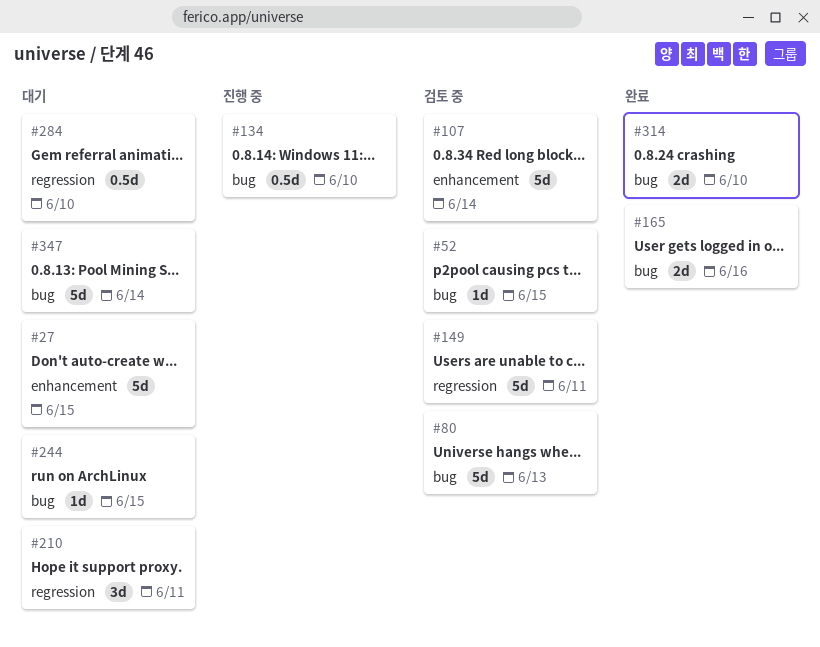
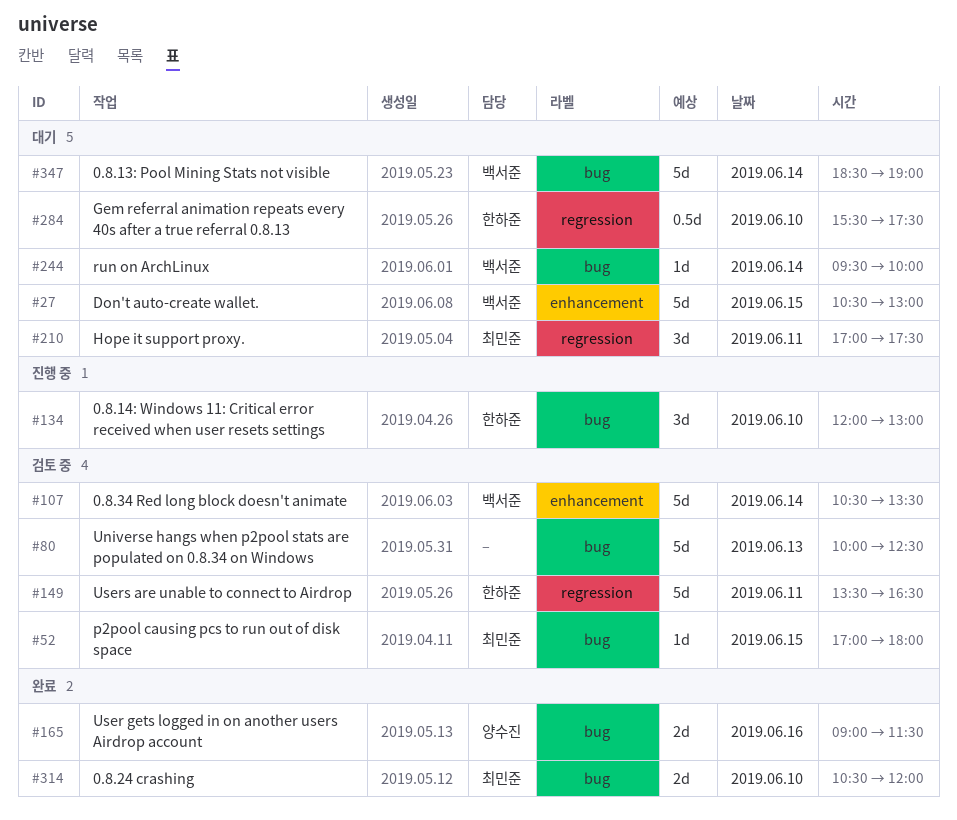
#134, estimate: 0.5d -> 3d
#244, day: Jun 15 -> Jun 14

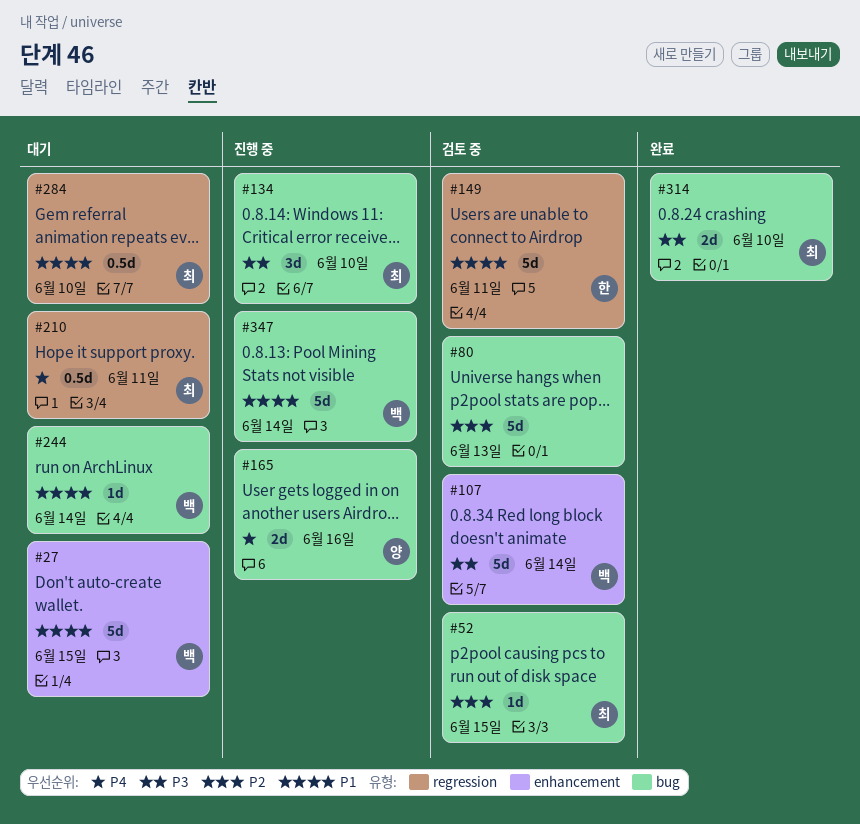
#134, owner: 한하준 -> 최민준
#165, status: 완료 -> 진행 중
#210, estimate: 3d -> 0.5d
#284, owner: 한하준 -> 최민준
#347, status: 대기 -> 진행 중

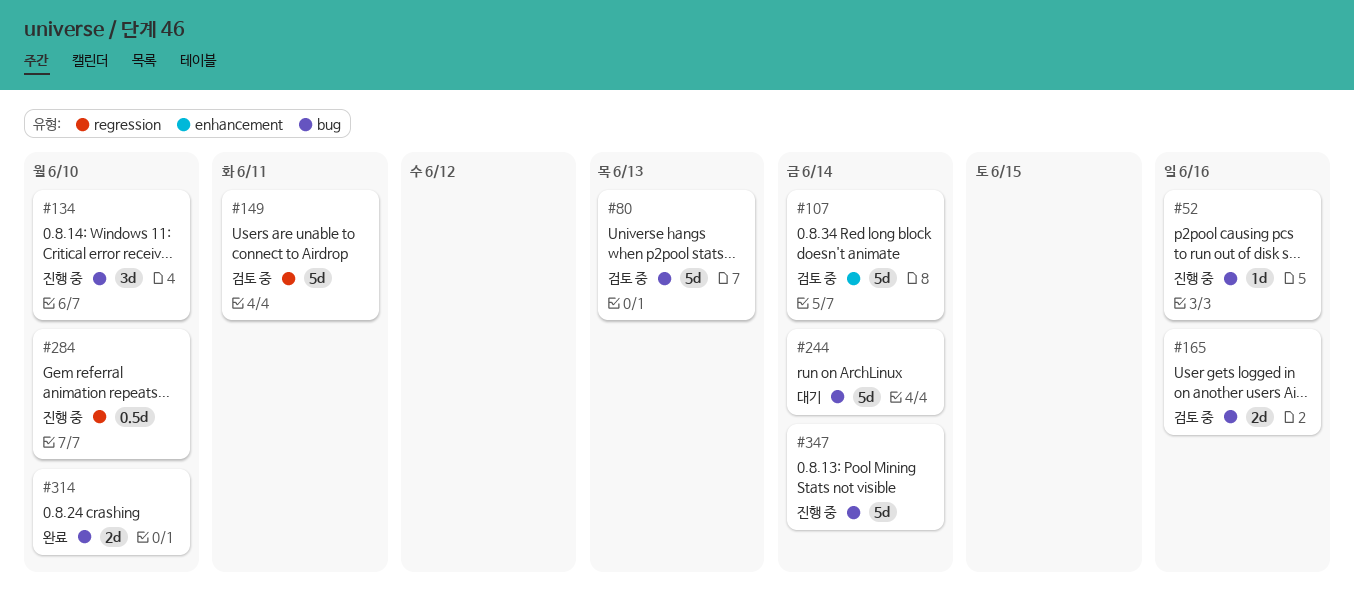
#27: present -> none
#52, status: 검토 중 -> 진행 중
#52, day: Jun 15 -> Jun 16
#165, status: 진행 중 -> 검토 중
#210: present -> none
#244, estimate: 1d -> 5d
#284, status: 대기 -> 진행 중

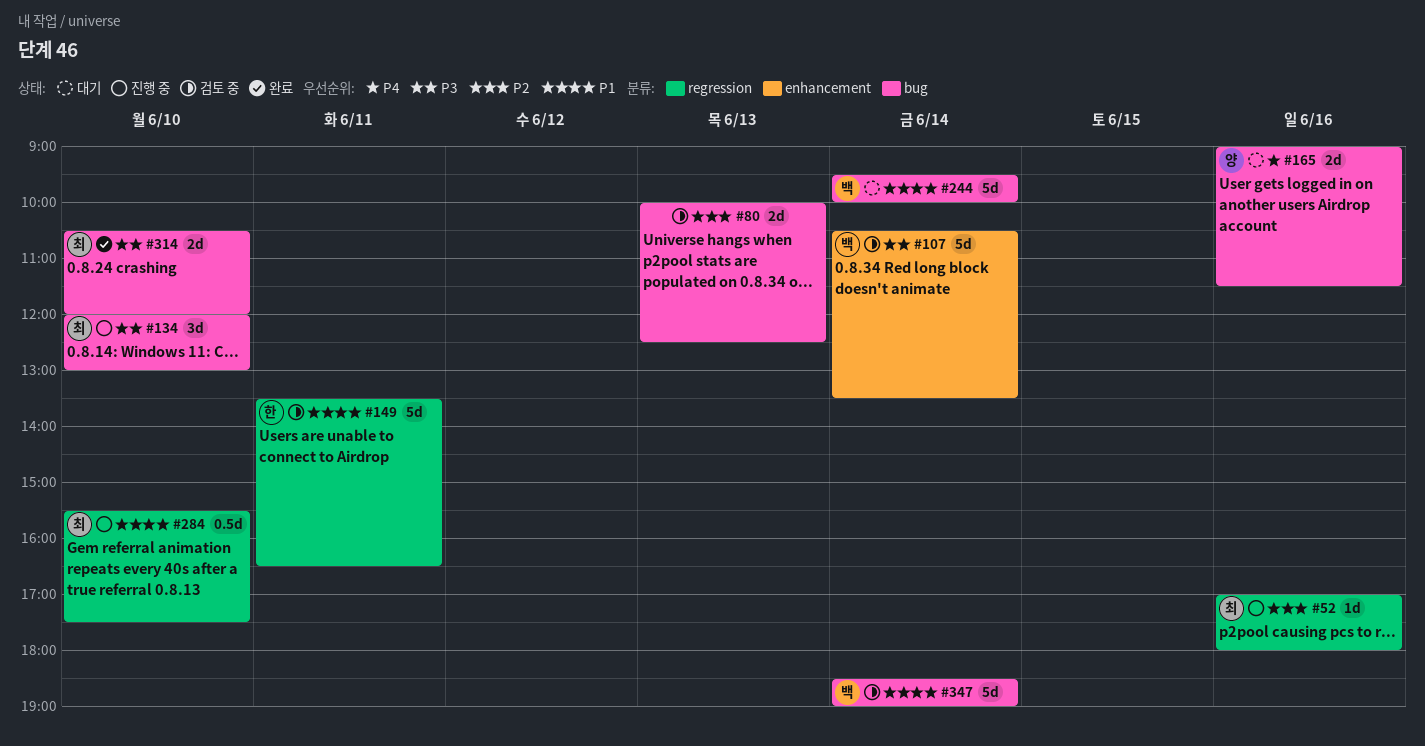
#52, label: bug -> regression
#80, estimate: 5d -> 2d
#165, status: 검토 중 -> 대기
#347, status: 진행 중 -> 검토 중

